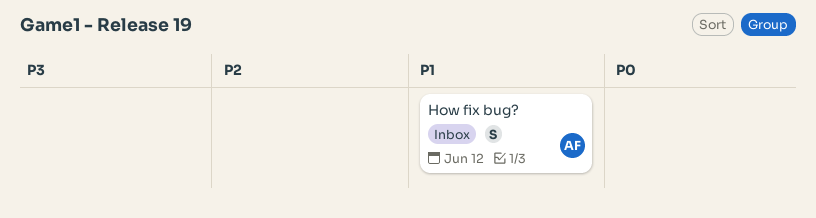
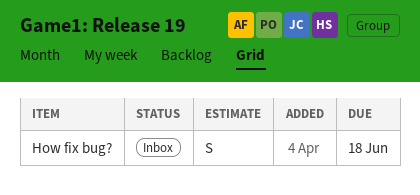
How fix bug?, due: Jun 12 -> Jun 18

